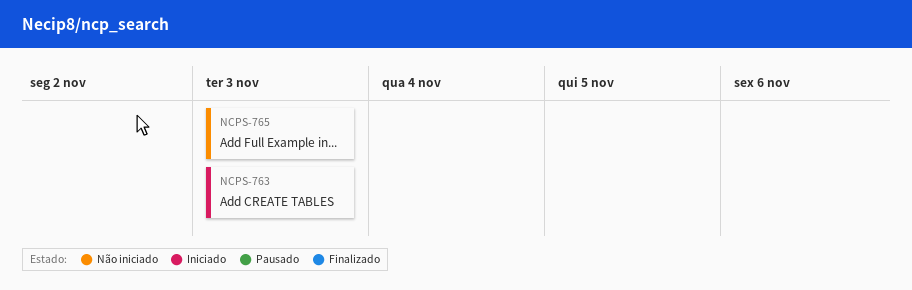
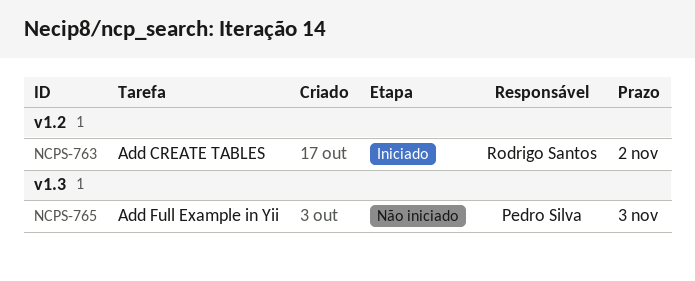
NCPS-763, due: Nov 3 -> Nov 2

